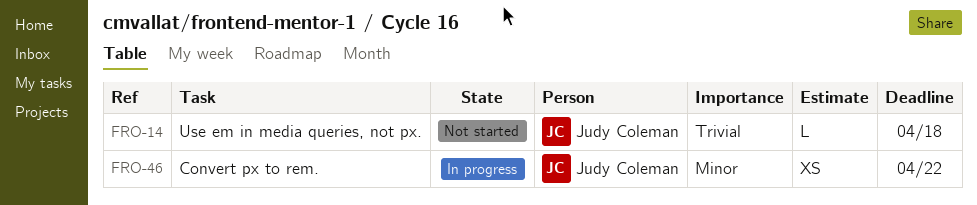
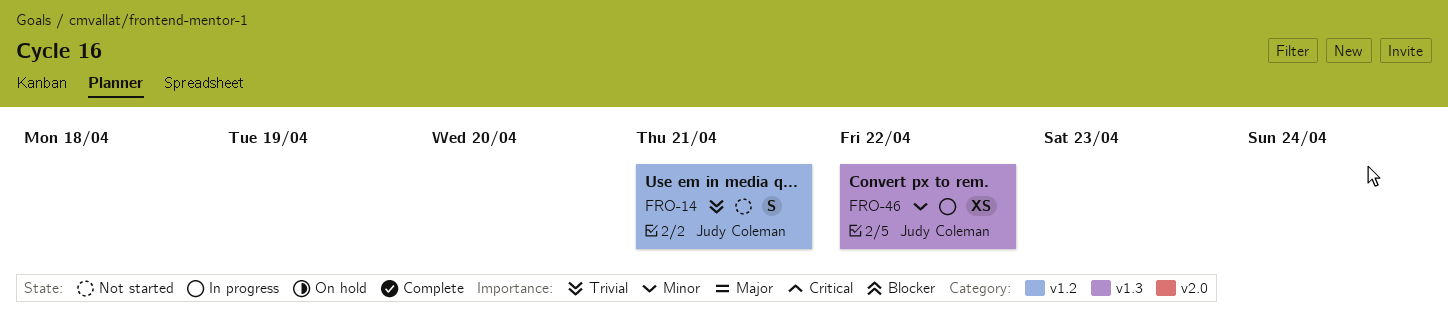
FRO-14, estimate: L -> S
FRO-14, due: Apr 18 -> Apr 21

